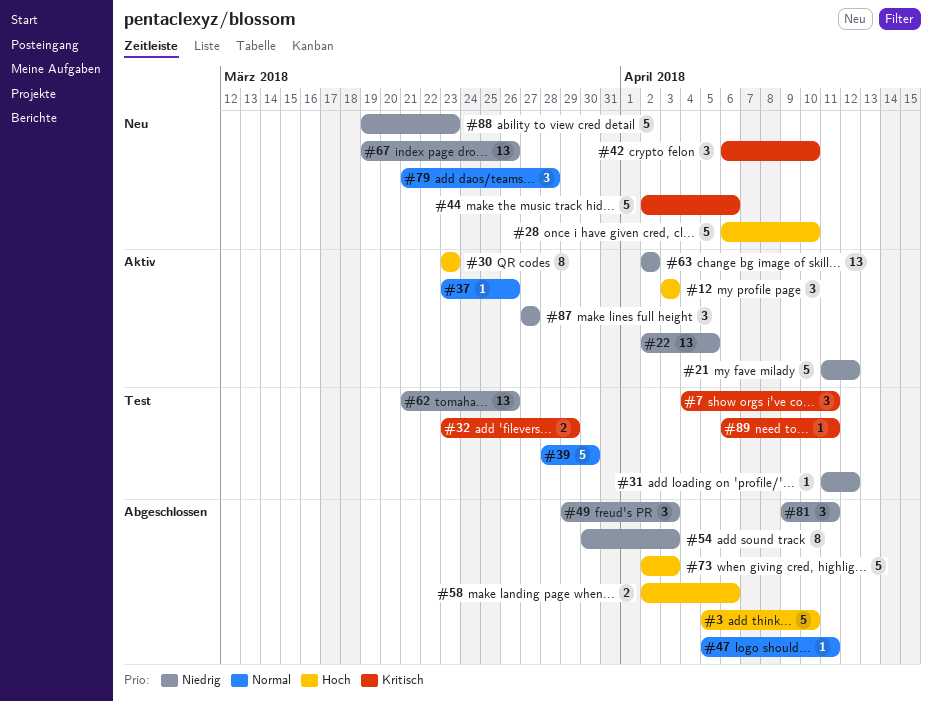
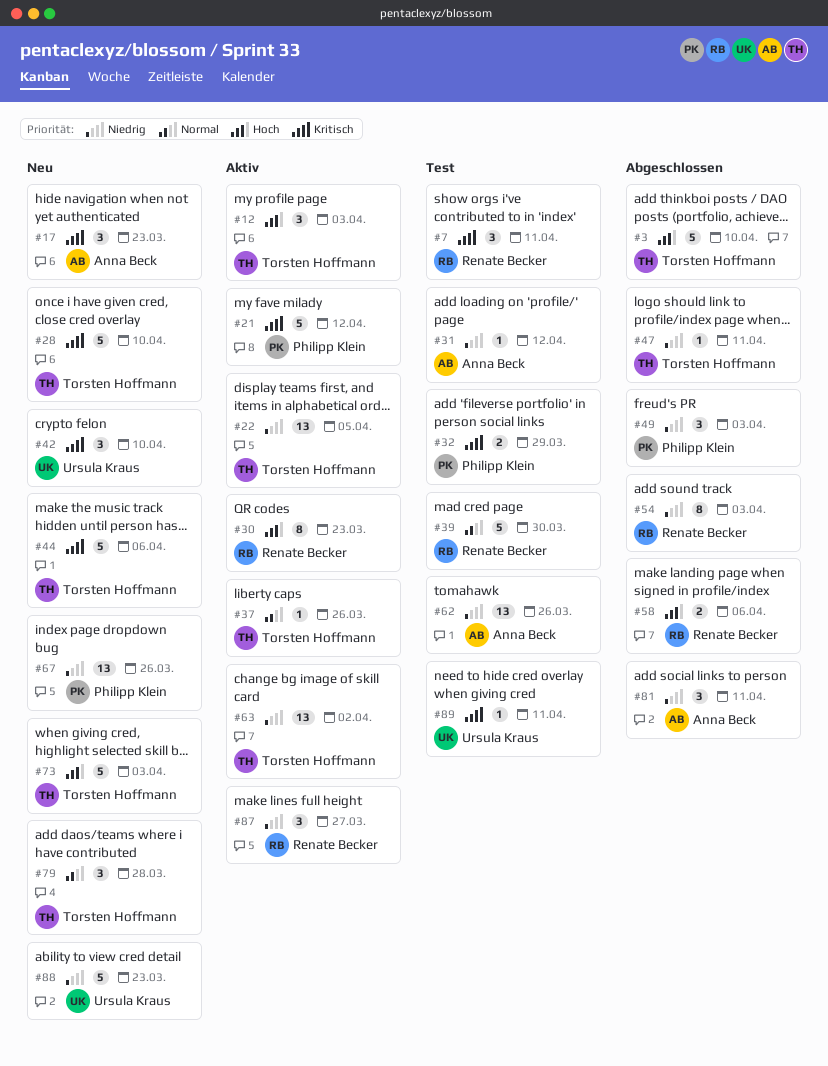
#17: none -> present
#21, priority: Niedrig -> Kritisch
#28, priority: Hoch -> Kritisch
#47, priority: Normal -> Niedrig
#73, status: Abgeschlossen -> Neu

